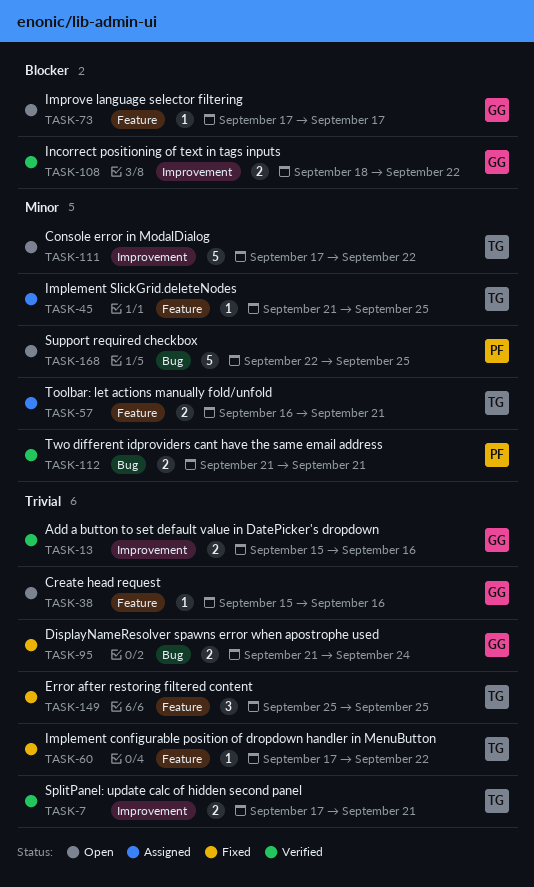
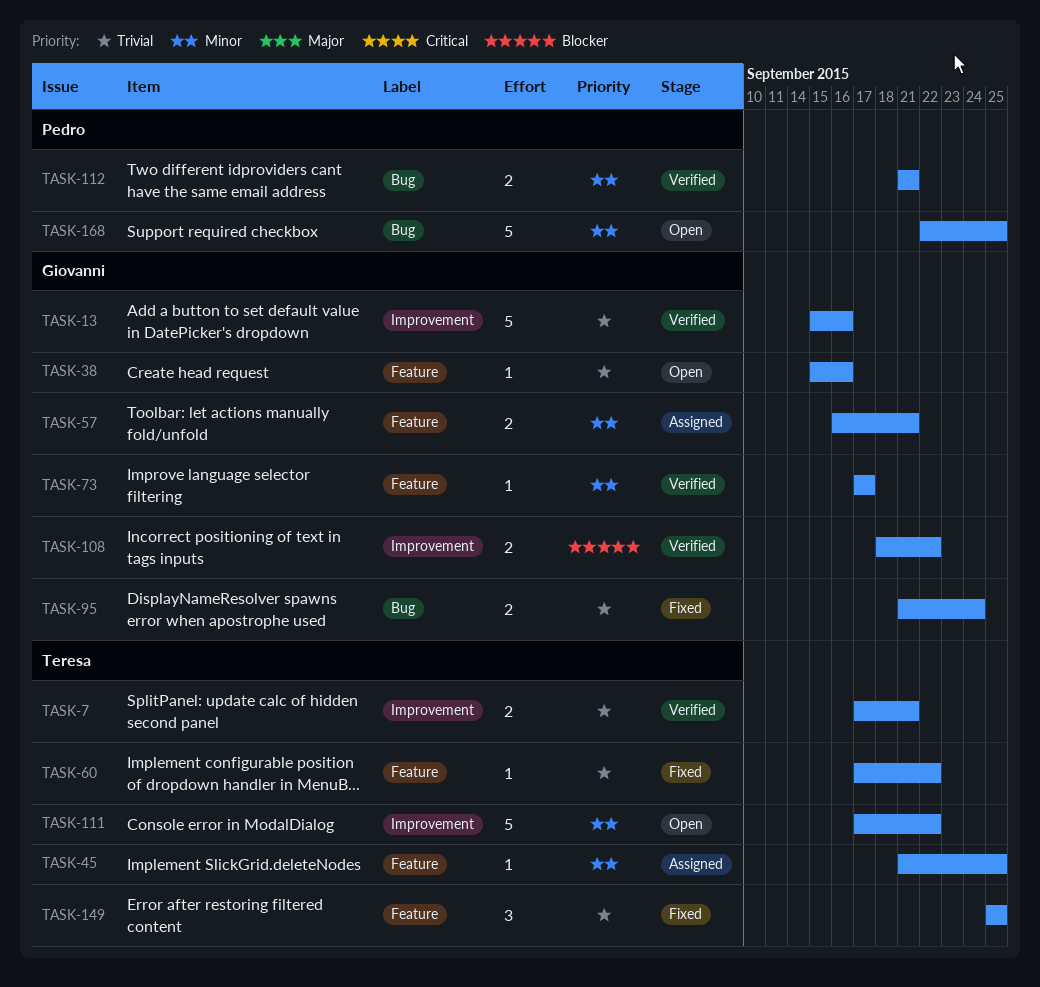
TASK-13, estimate: 2 -> 5
TASK-57, owner: Teresa -> Giovanni
TASK-73, status: Open -> Verified
TASK-73, priority: Blocker -> Minor

